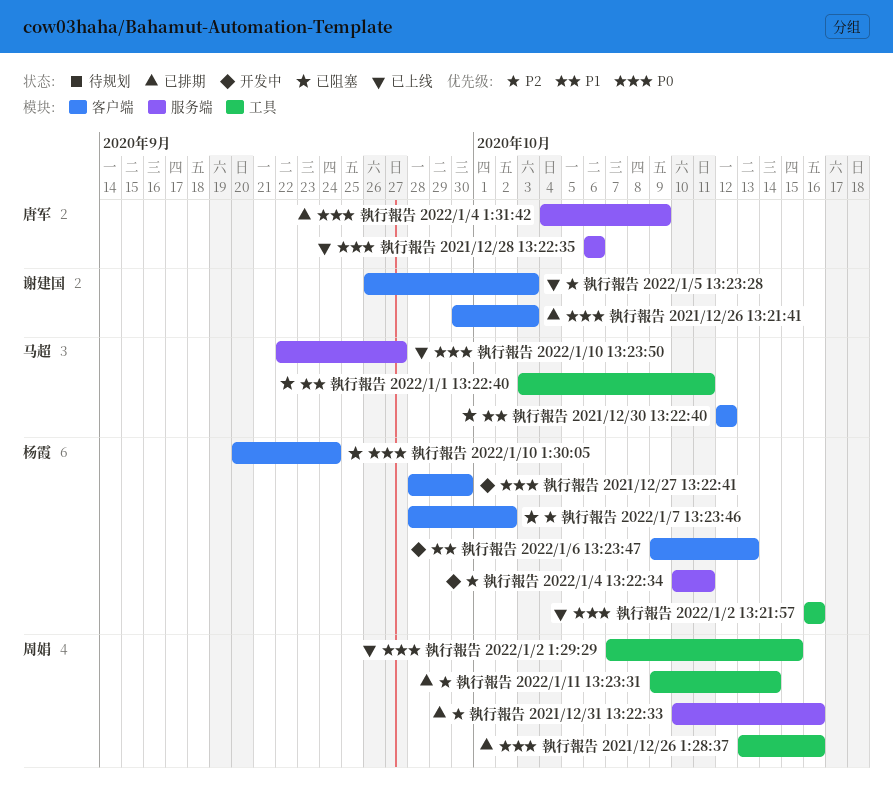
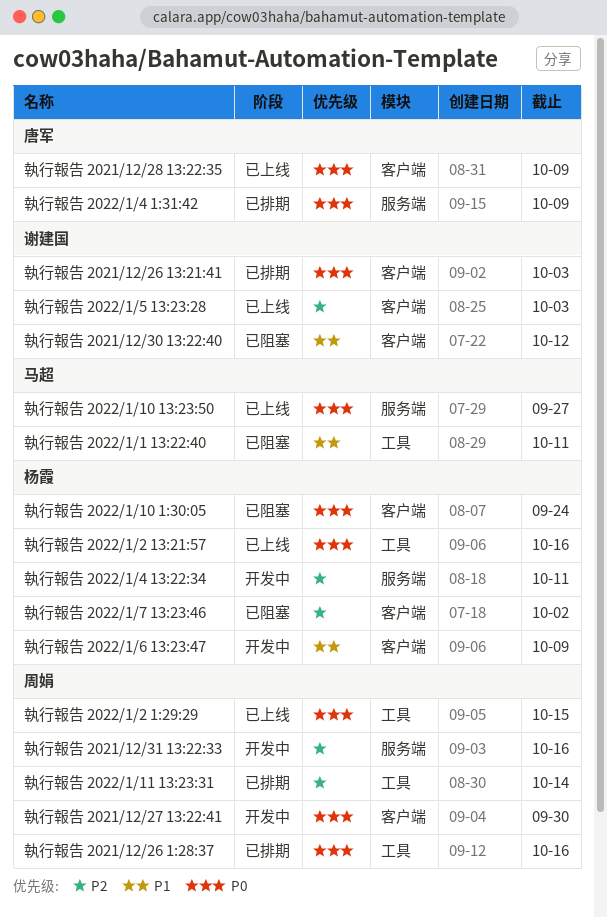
執行報告 2021/12/27 13:22:41, owner: 杨霞 -> 周娟
執行報告 2021/12/28 13:22:35, label: 服务端 -> 客户端
執行報告 2021/12/28 13:22:35, due: Oct 6 -> Oct 9
執行報告 2021/12/30 13:22:40, owner: 马超 -> 谢建国
執行報告 2021/12/31 13:22:33, status: 已排期 -> 开发中
執行報告 2022/1/6 13:23:47, due: Oct 13 -> Oct 9

